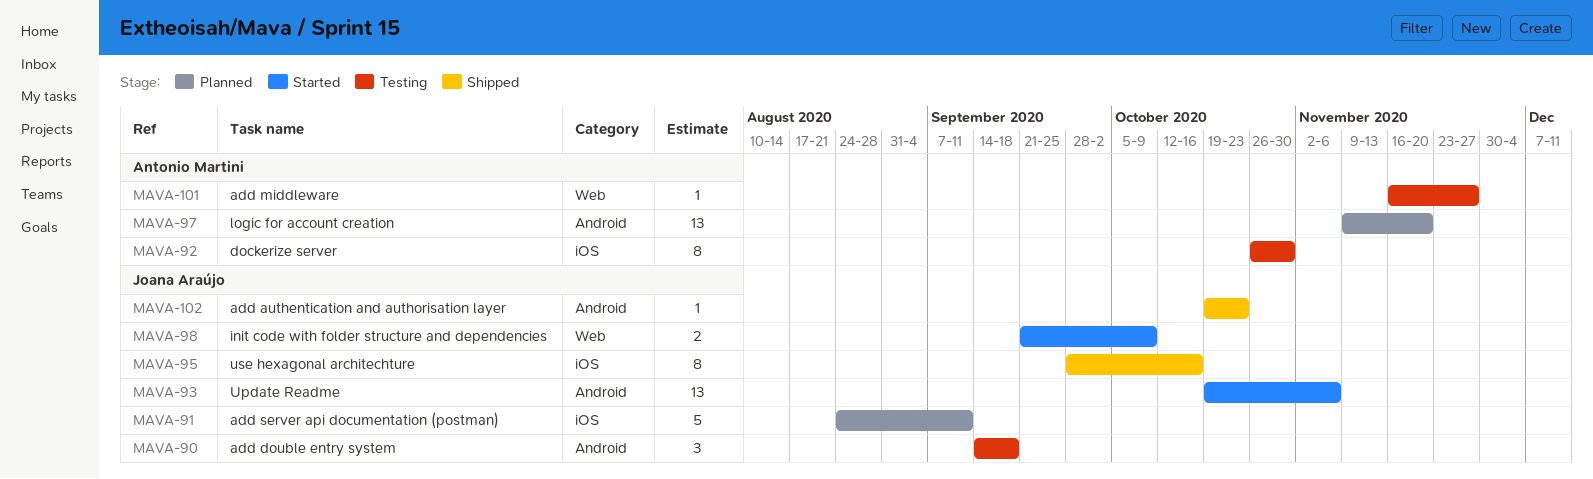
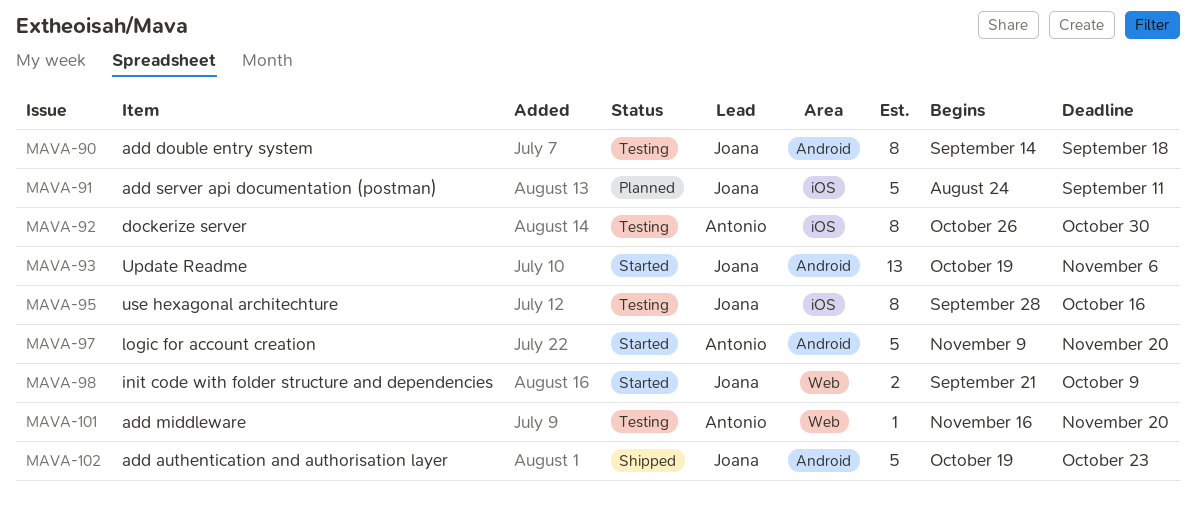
MAVA-90, estimate: 3 -> 8
MAVA-95, status: Shipped -> Testing
MAVA-97, status: Planned -> Started
MAVA-97, estimate: 13 -> 5
MAVA-101, due: Nov 27 -> Nov 20
MAVA-102, estimate: 1 -> 5

